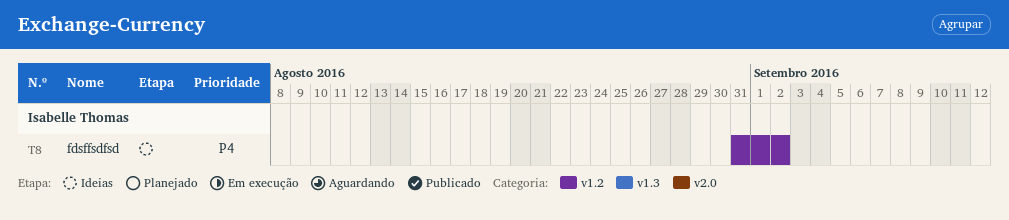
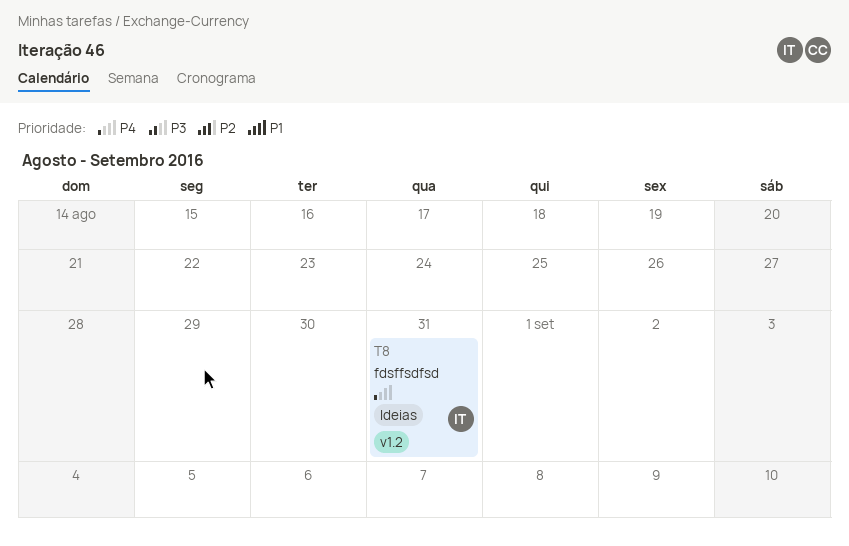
T8, due: Sep 2 -> Aug 31

